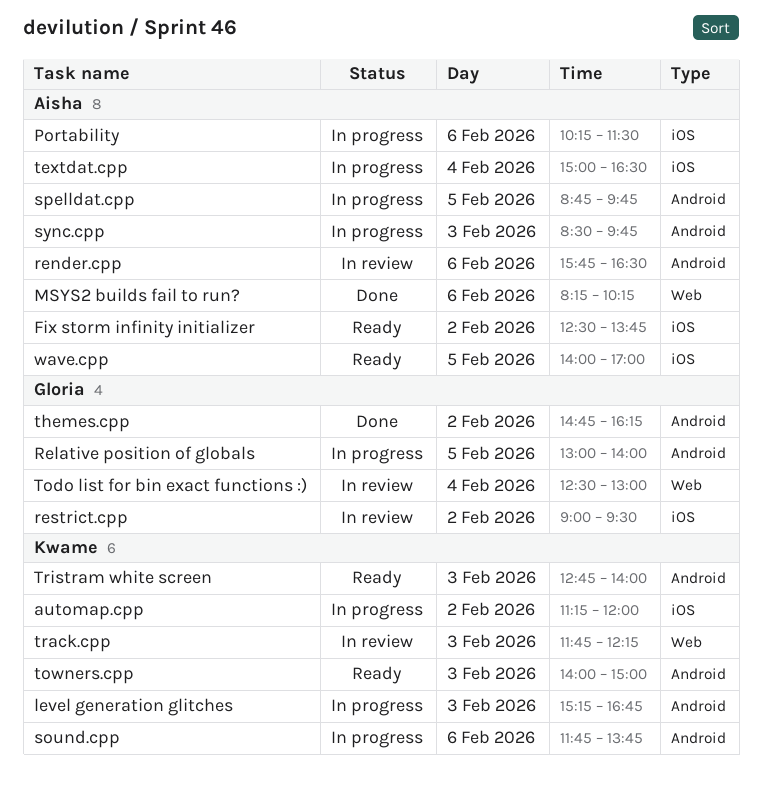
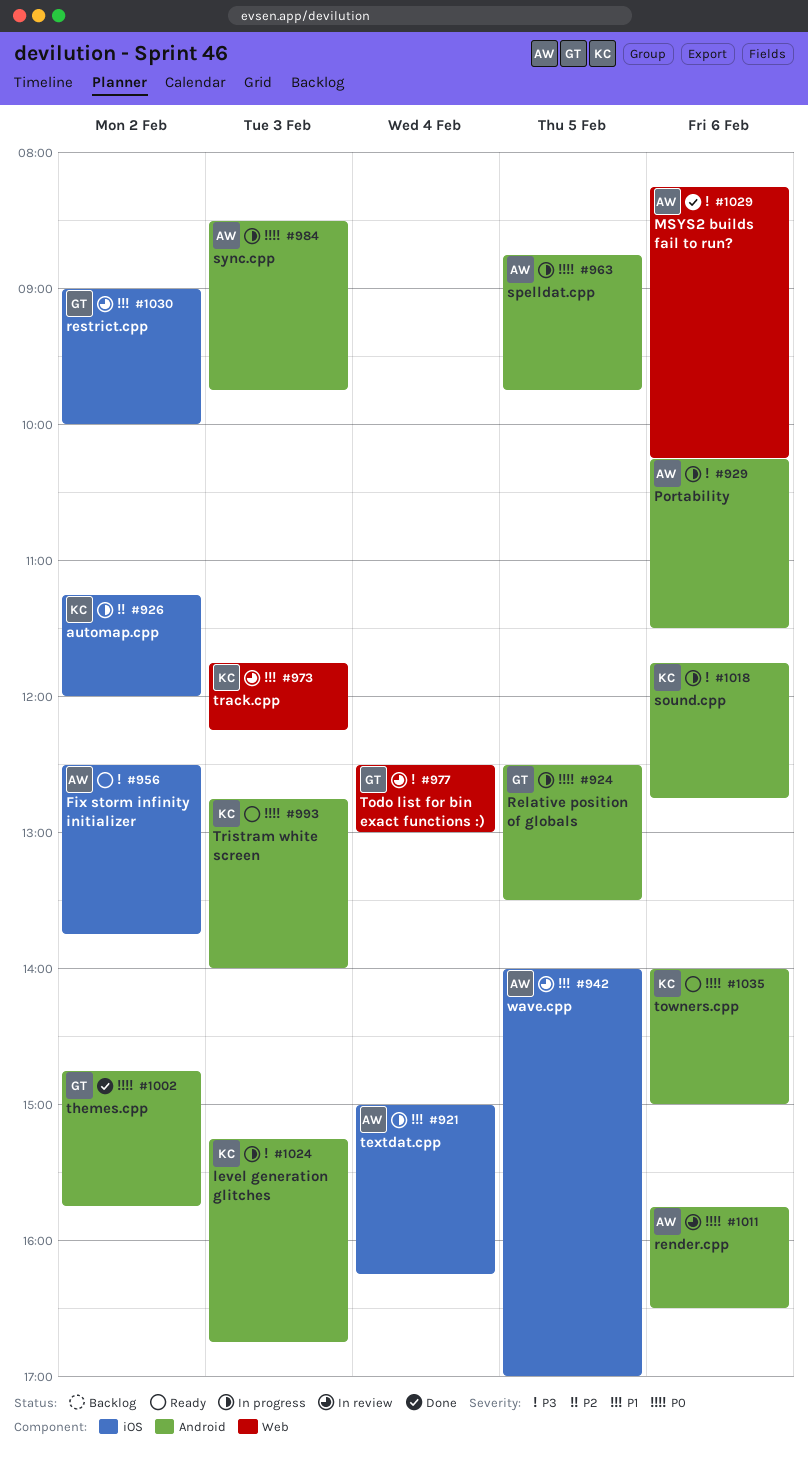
Portability, label: iOS -> Android
Relative position of globals, begins: 13:00 -> 12:30
Relative position of globals, ends: 14:00 -> 13:30
restrict.cpp, ends: 09:30 -> 10:00
sound.cpp, ends: 13:45 -> 12:45
textdat.cpp, ends: 16:30 -> 16:15
themes.cpp, ends: 16:15 -> 15:45
towners.cpp, day: Feb 3 -> Feb 6
wave.cpp, status: Ready -> In review

